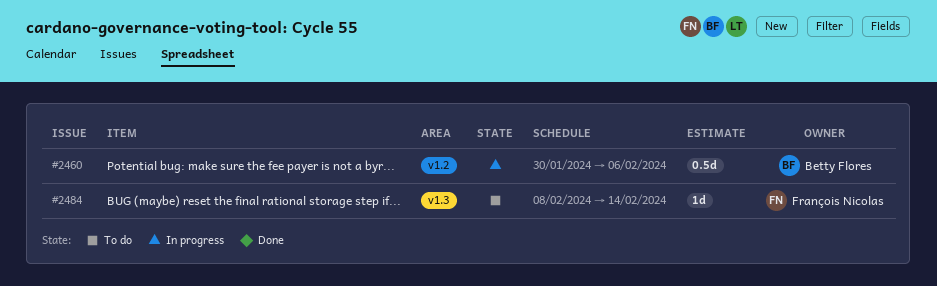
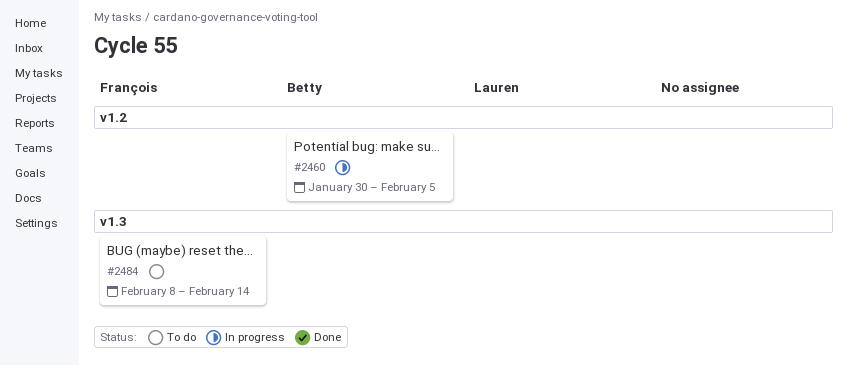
#2460, due: Feb 6 -> Feb 5

